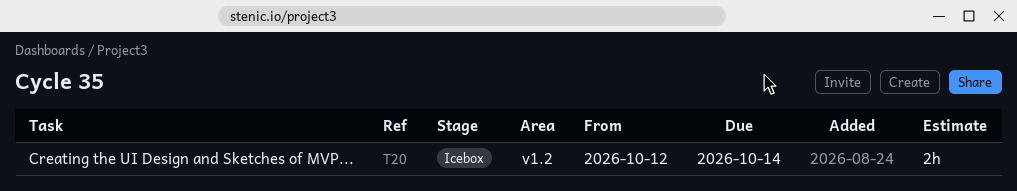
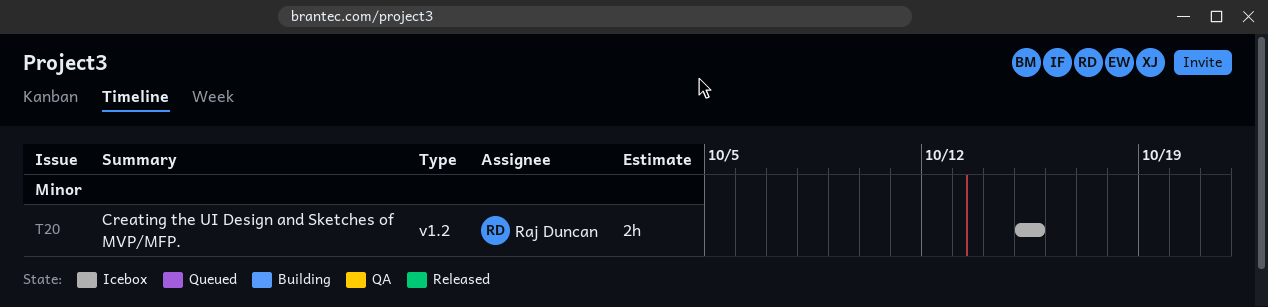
T20, start: Oct 12 -> Oct 15
T20, due: Oct 14 -> Oct 15

